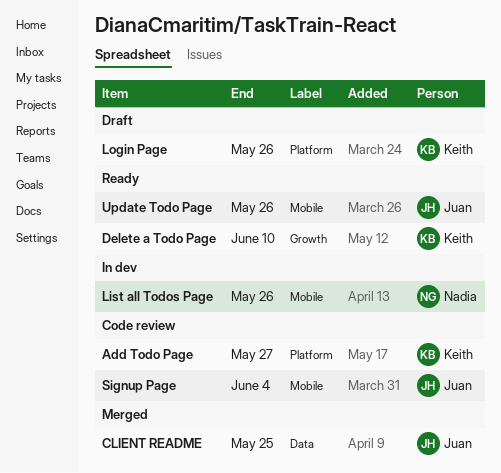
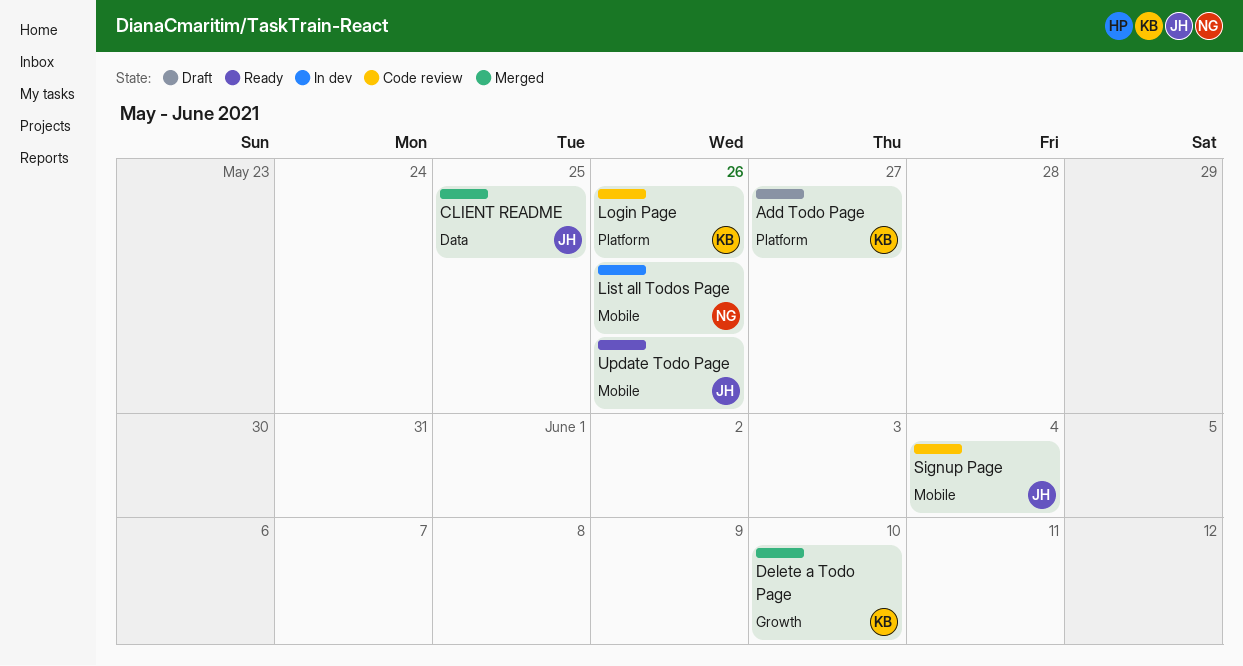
Add Todo Page, status: Code review -> Draft
Delete a Todo Page, status: Ready -> Merged
Login Page, status: Draft -> Code review

